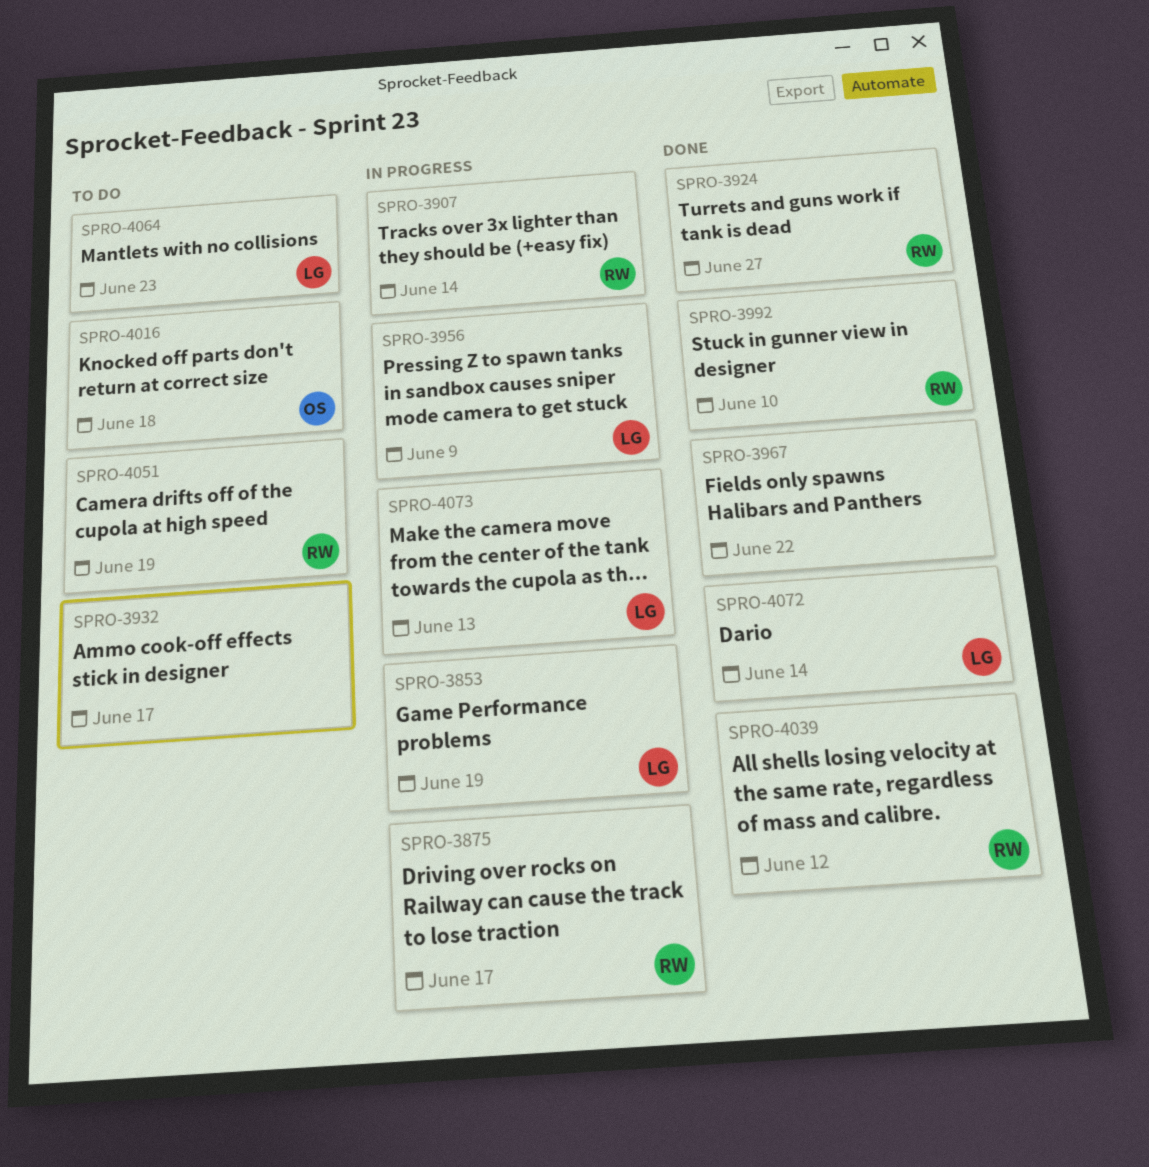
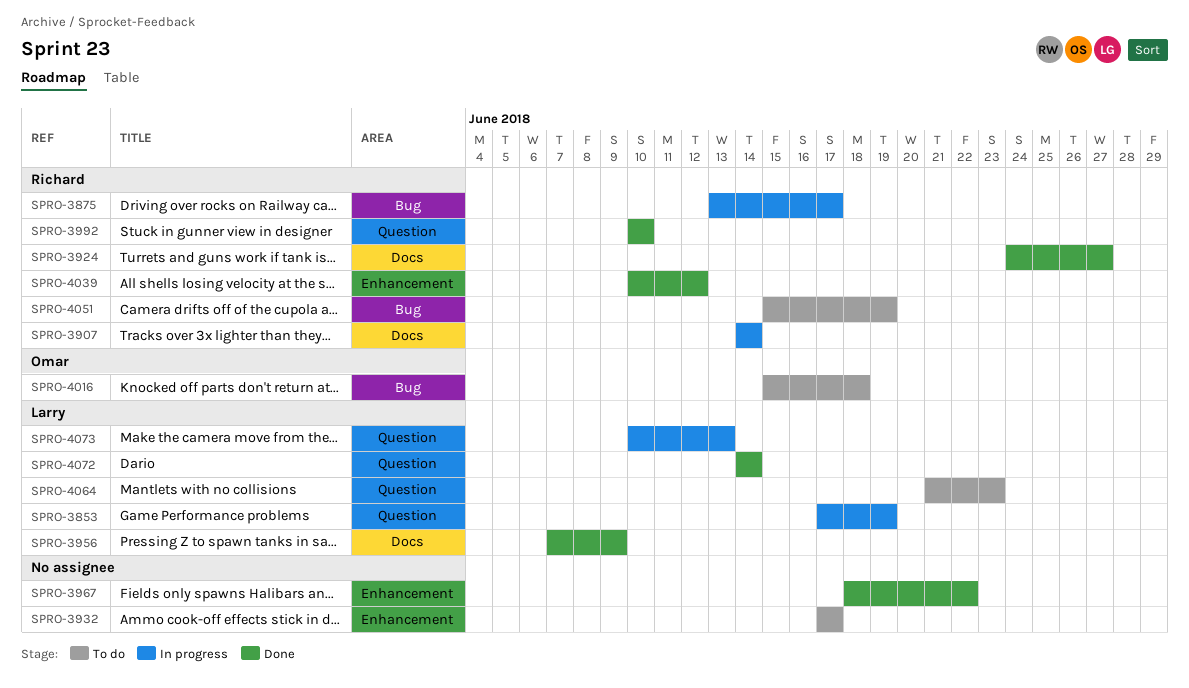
SPRO-3956, status: In progress -> Done

